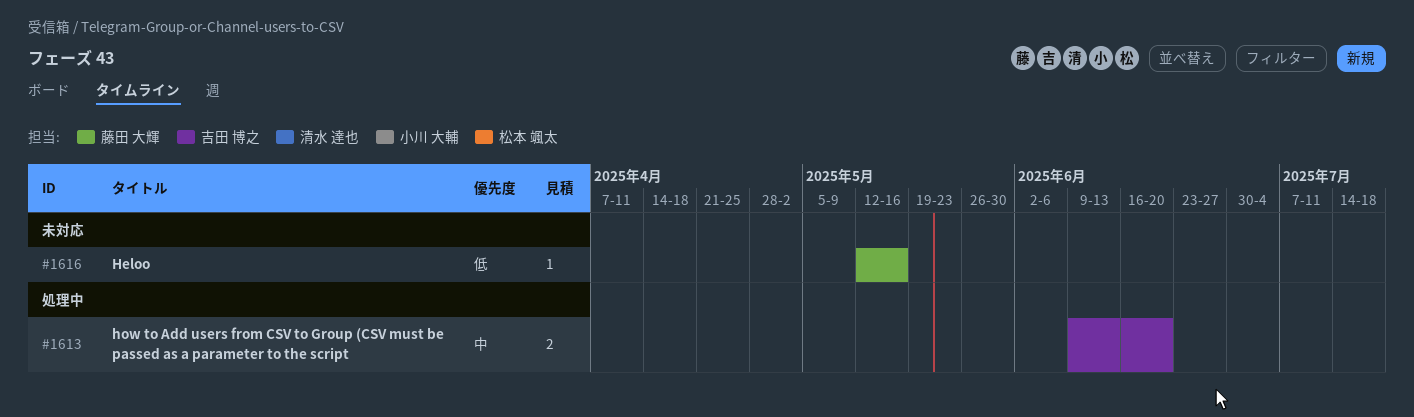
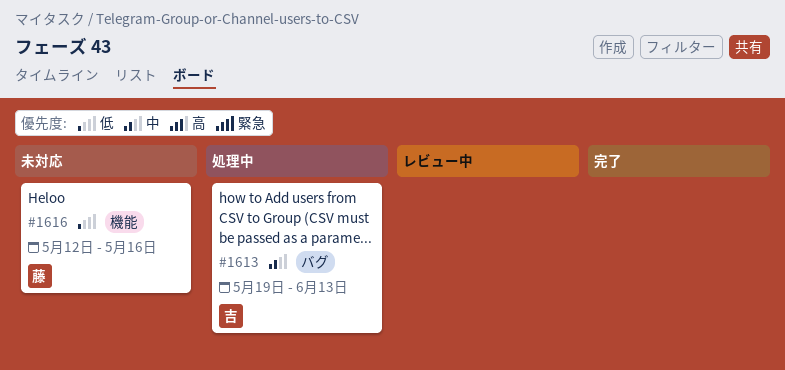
#1613, start: Jun 9 -> May 19
#1613, due: Jun 20 -> Jun 13

